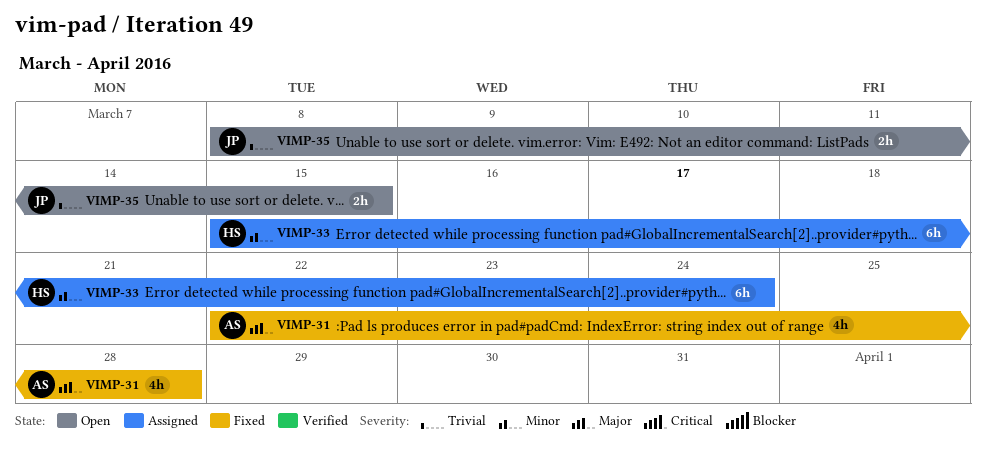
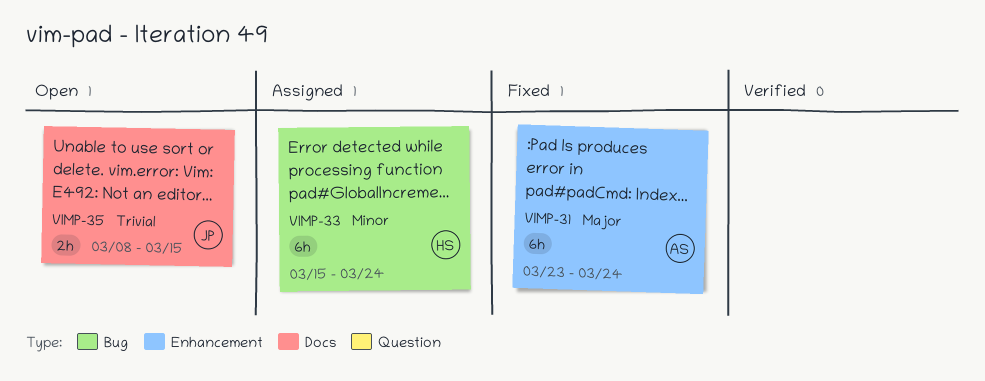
VIMP-31, estimate: 4h -> 6h
VIMP-31, start: Mar 22 -> Mar 23
VIMP-31, due: Mar 28 -> Mar 24

